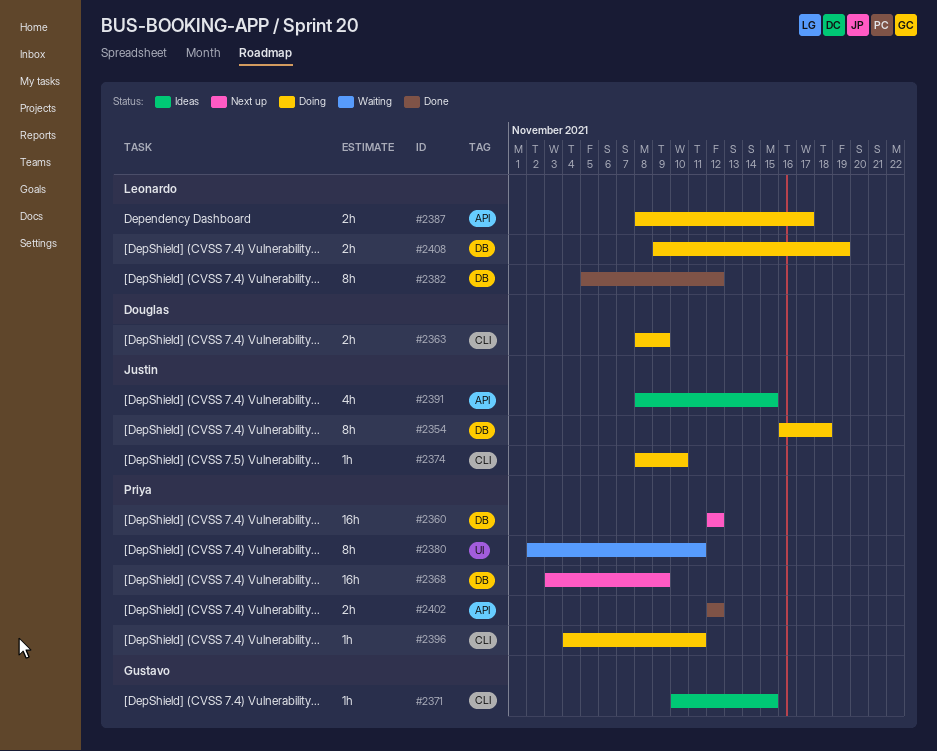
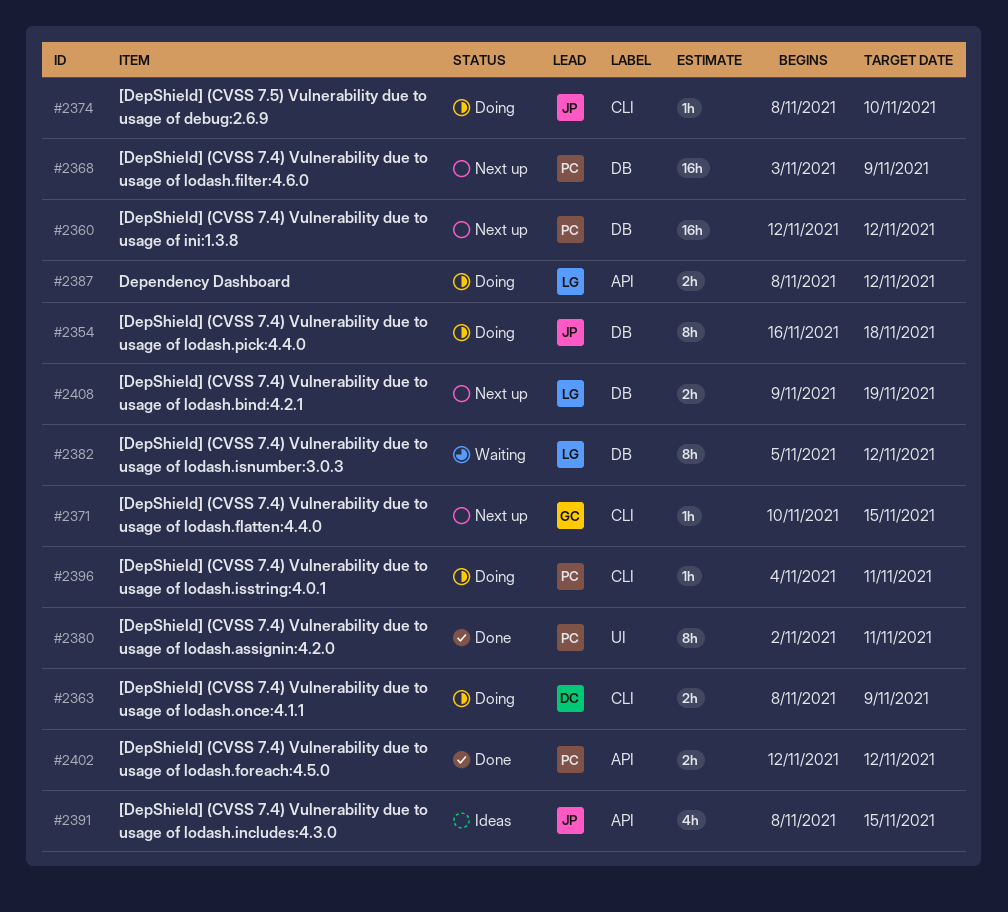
#2371, status: Ideas -> Next up
#2380, status: Waiting -> Done
#2382, status: Done -> Waiting
#2387, due: Nov 17 -> Nov 12
#2408, status: Doing -> Next up

